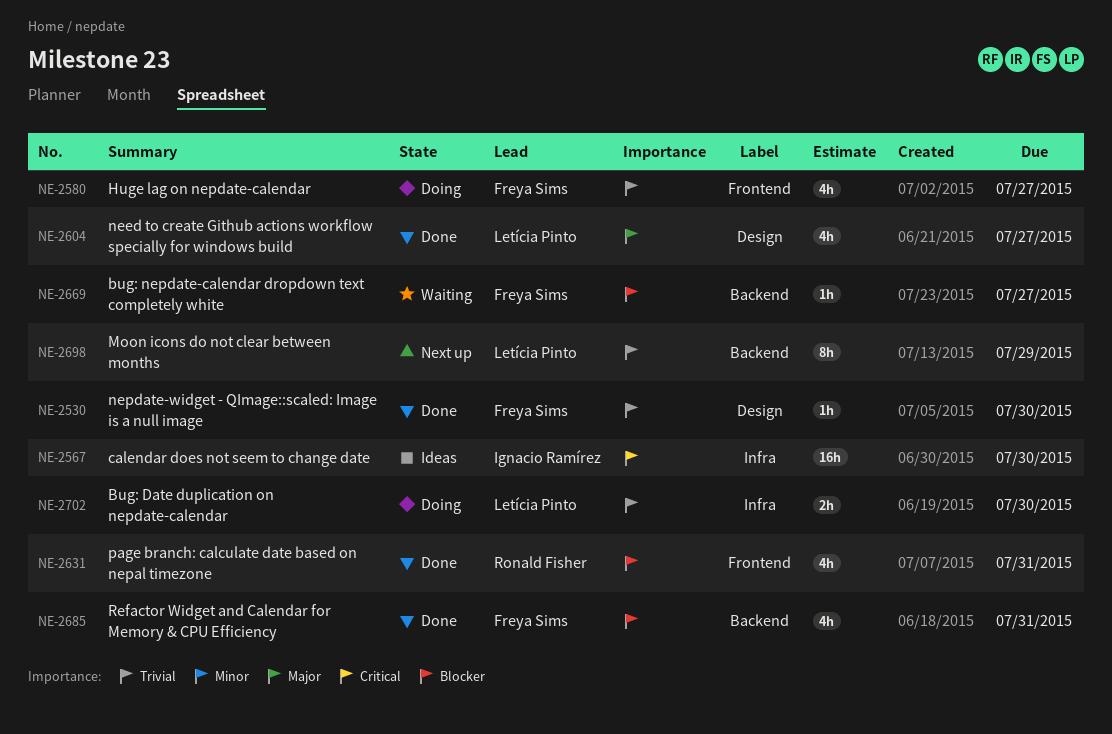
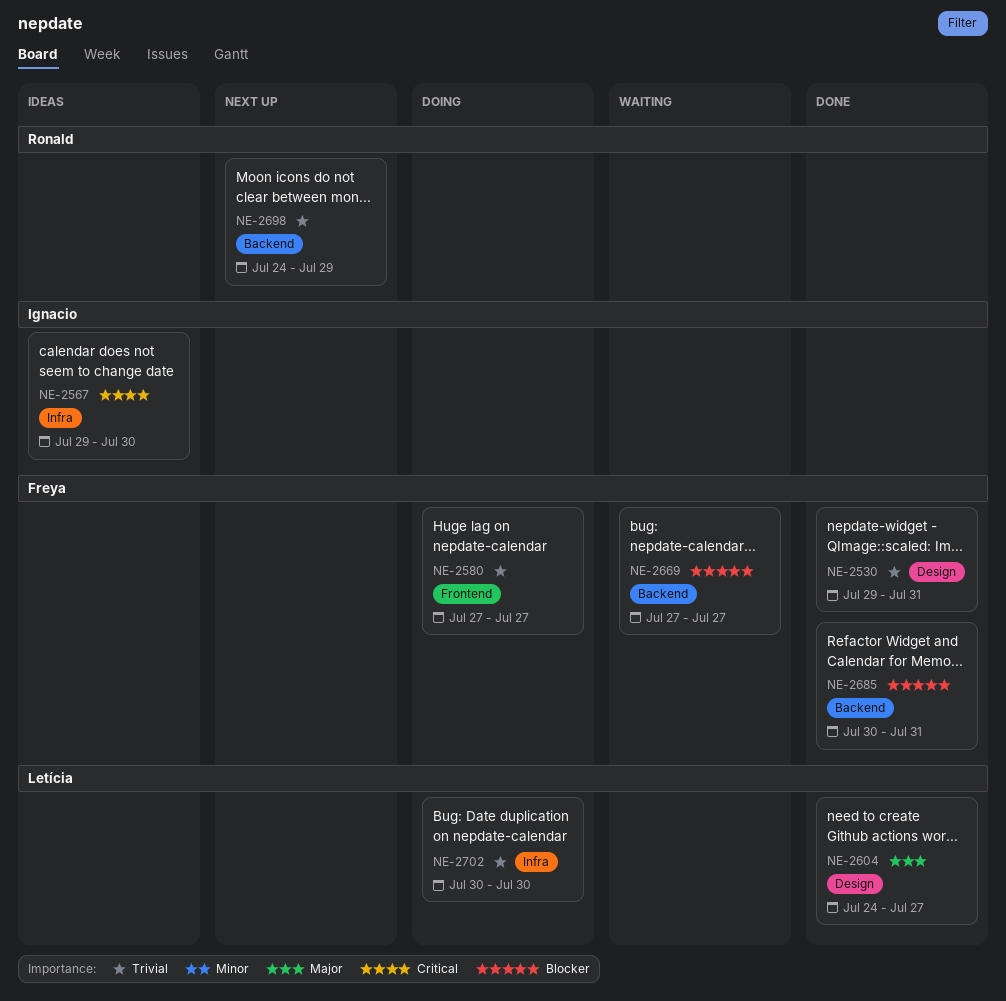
NE-2530, due: Jul 30 -> Jul 31
NE-2631: present -> none
NE-2698, owner: Letícia Pinto -> Ronald Fisher

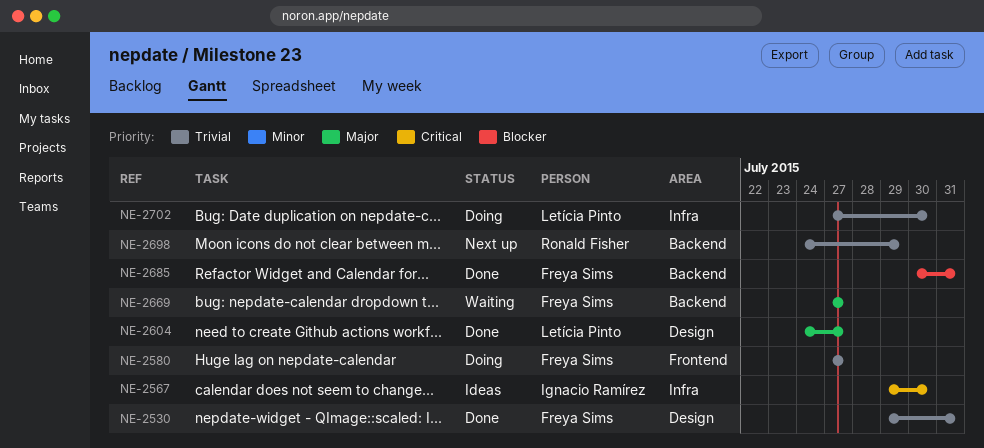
NE-2669, priority: Blocker -> Major
NE-2702, start: Jul 30 -> Jul 27

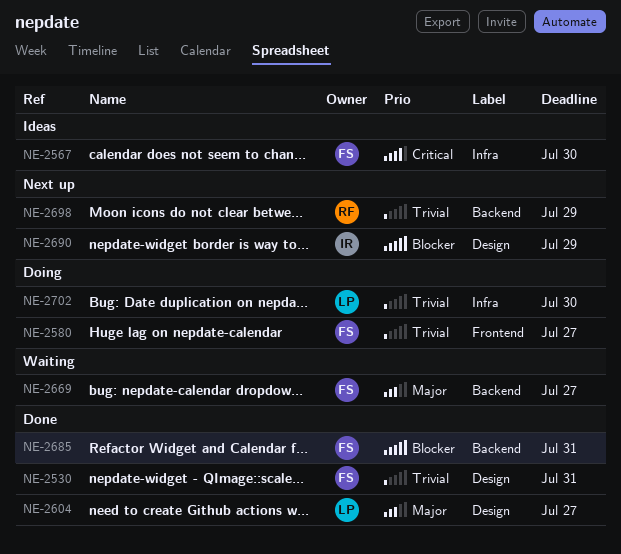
NE-2567, owner: Ignacio Ramírez -> Freya Sims
NE-2690: none -> present

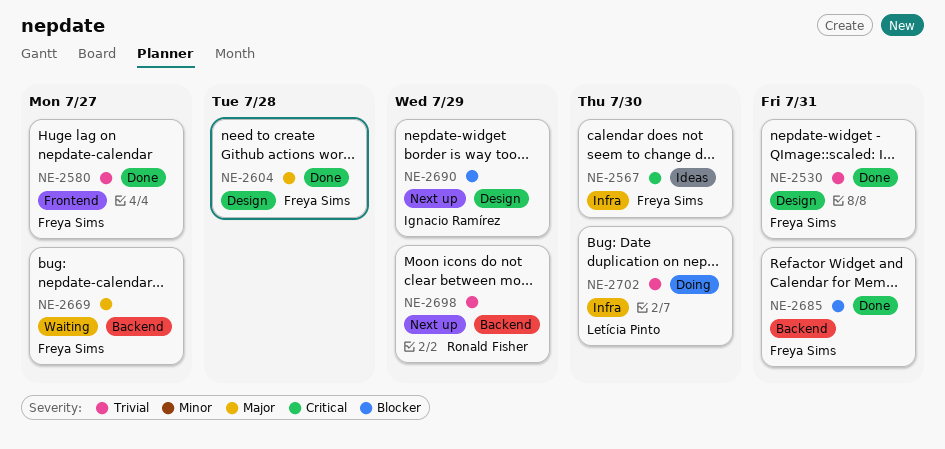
NE-2580, status: Doing -> Done
NE-2604, owner: Letícia Pinto -> Freya Sims
NE-2604, due: Jul 27 -> Jul 28

